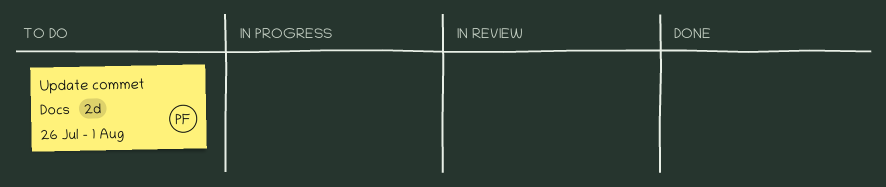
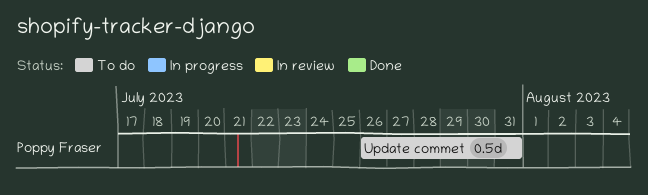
Update commet, estimate: 2d -> 0.5d
Update commet, due: Aug 1 -> Jul 31

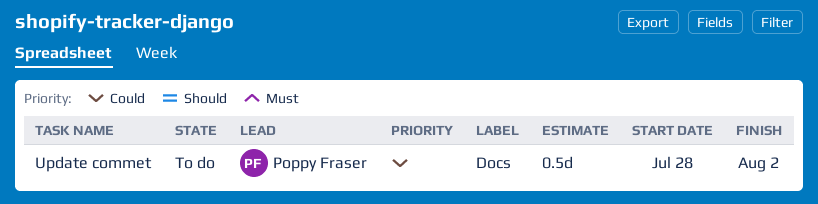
Update commet, start: Jul 26 -> Jul 28
Update commet, due: Jul 31 -> Aug 2

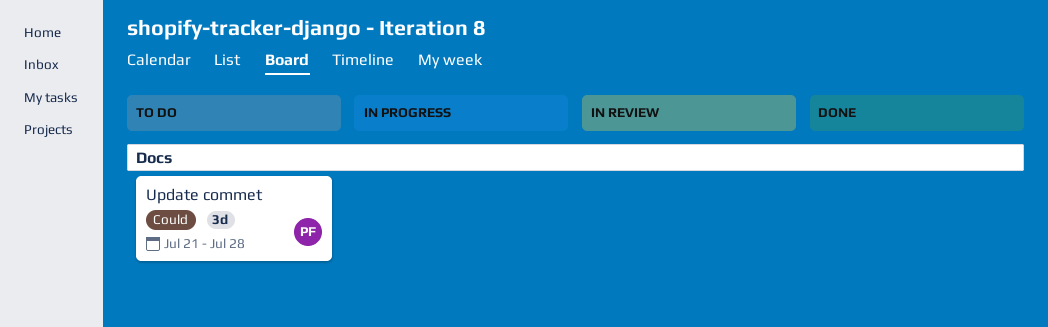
Update commet, estimate: 0.5d -> 3d
Update commet, start: Jul 28 -> Jul 21
Update commet, due: Aug 2 -> Jul 28

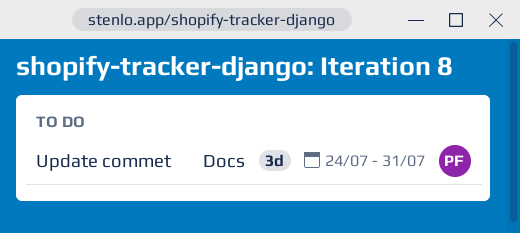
Update commet, start: Jul 21 -> Jul 24
Update commet, due: Jul 28 -> Jul 31

